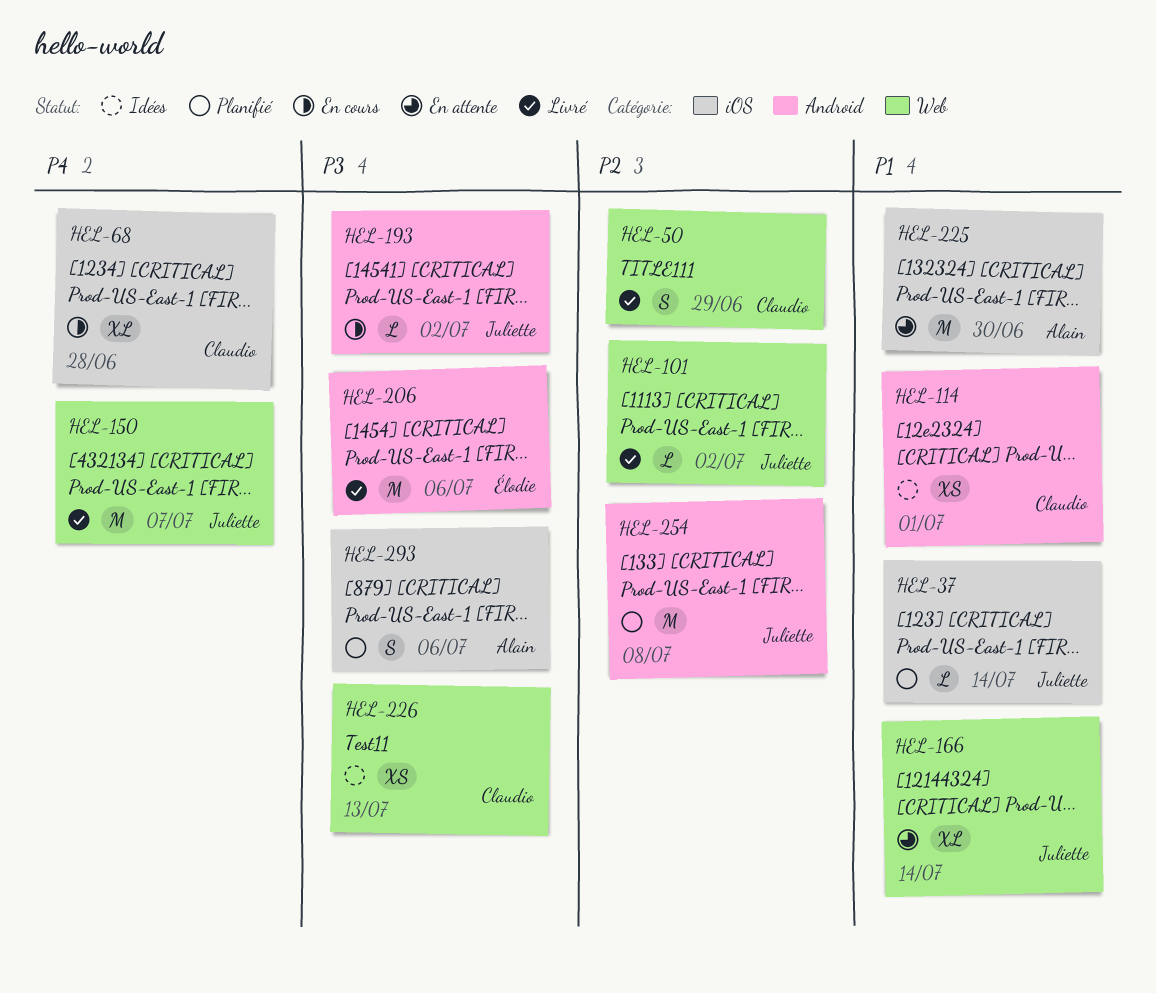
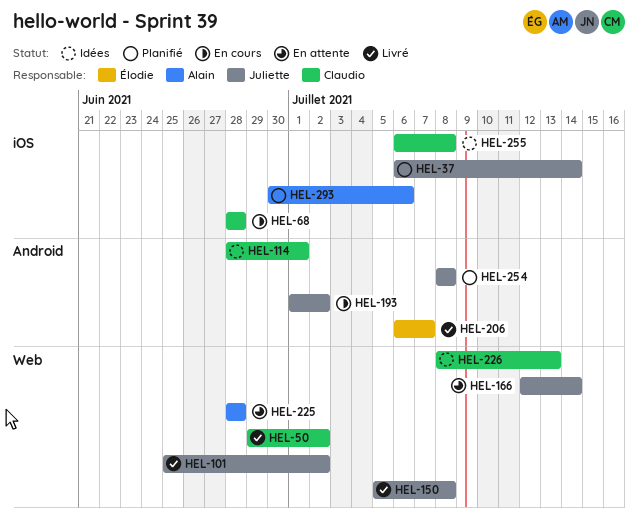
HEL-50, due: Jun 29 -> Jul 2
HEL-150, due: Jul 7 -> Jul 8
HEL-206, due: Jul 6 -> Jul 7
HEL-225, label: iOS -> Web
HEL-225, due: Jun 30 -> Jun 28
HEL-255: none -> present

